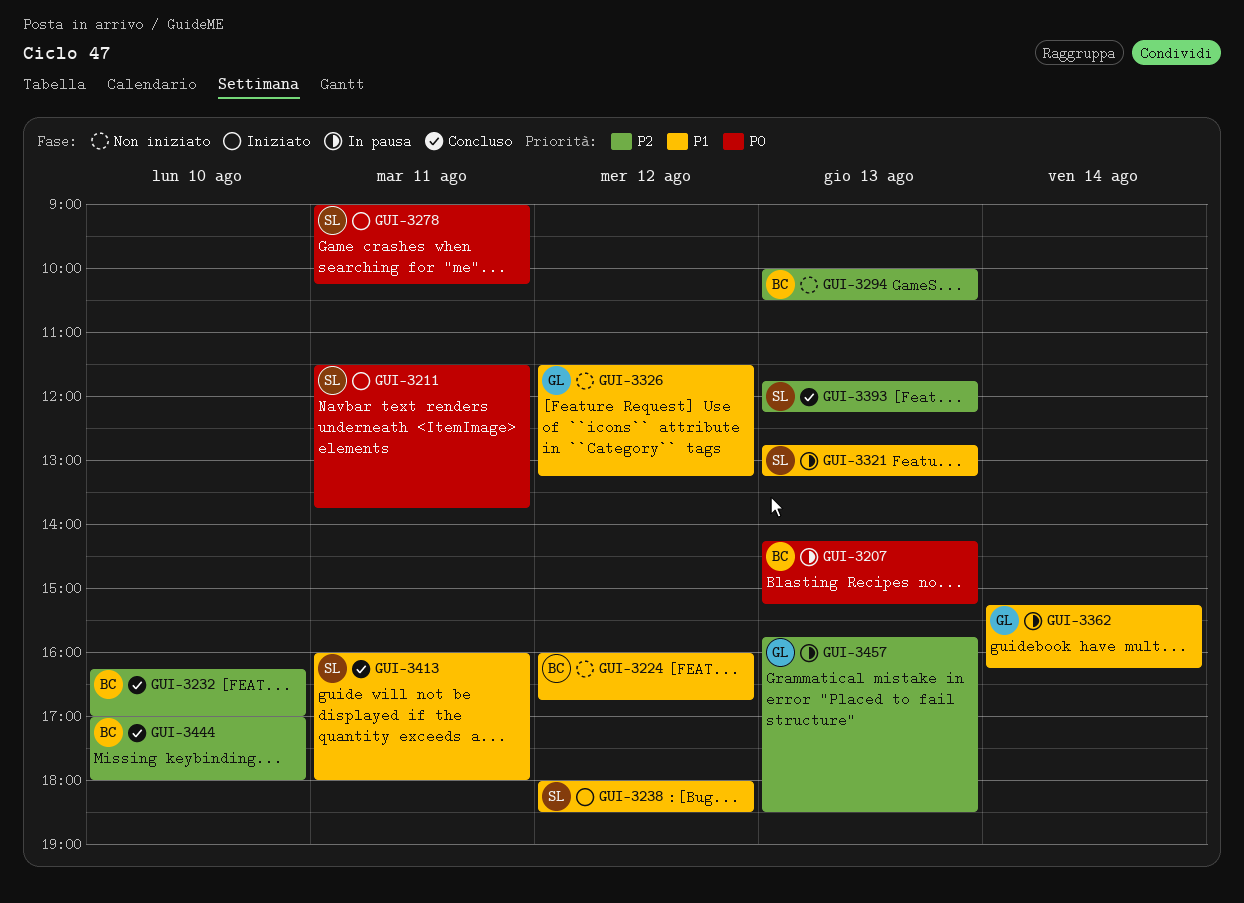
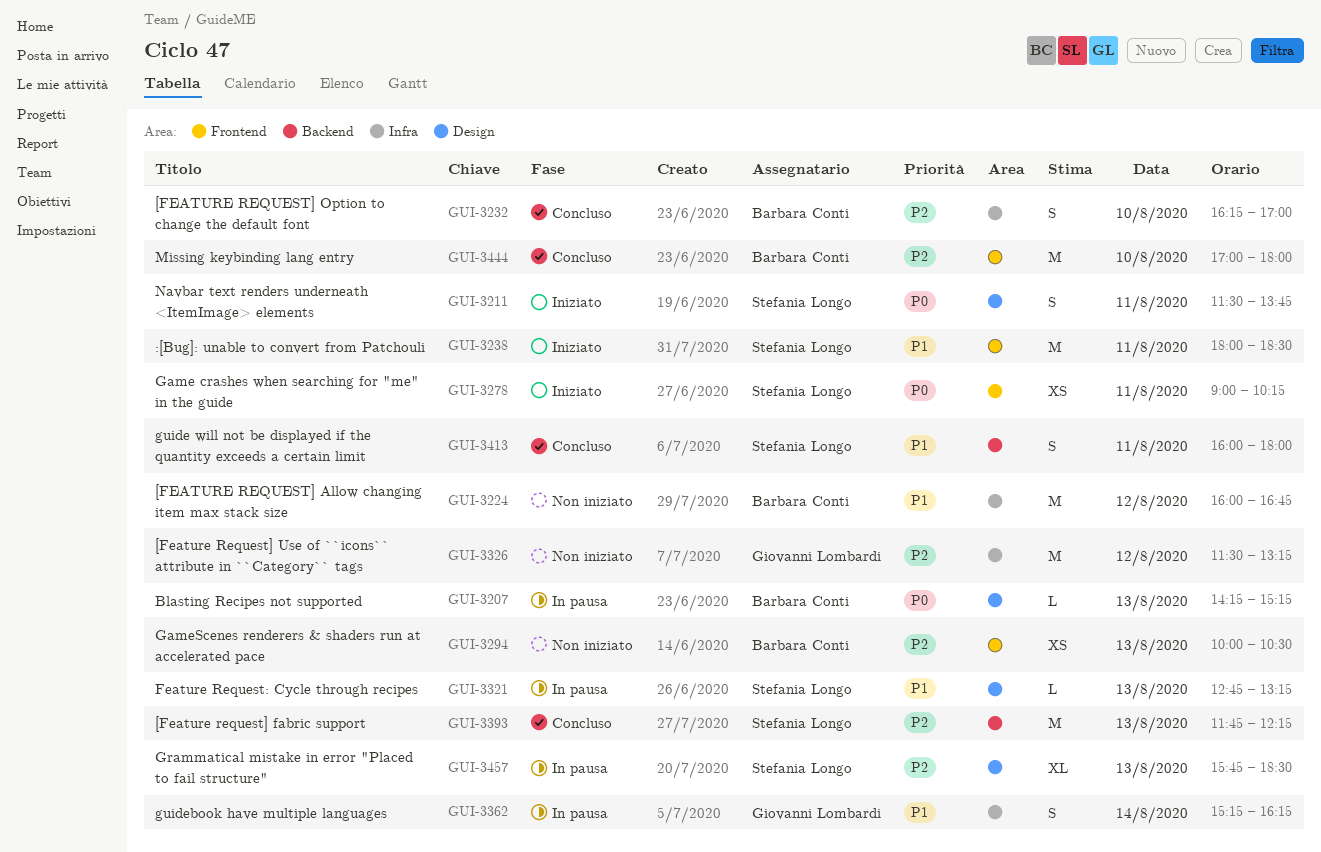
GUI-3238, day: Aug 12 -> Aug 11
GUI-3326, priority: P1 -> P2
GUI-3457, owner: Giovanni Lombardi -> Stefania Longo

